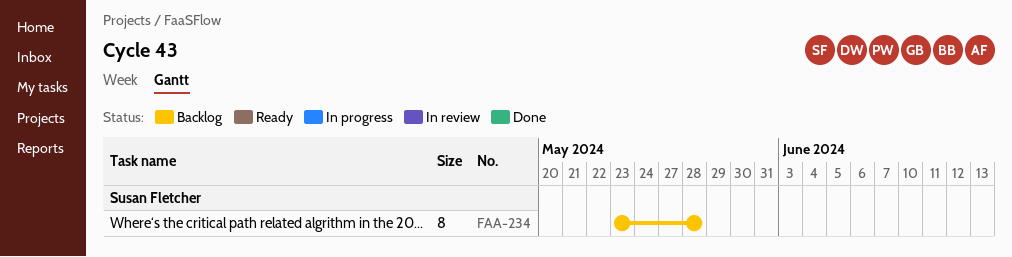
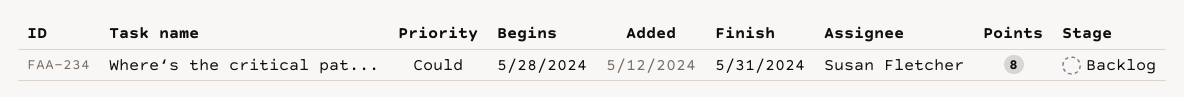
FAA-234, start: May 23 -> May 28
FAA-234, due: May 28 -> May 31

